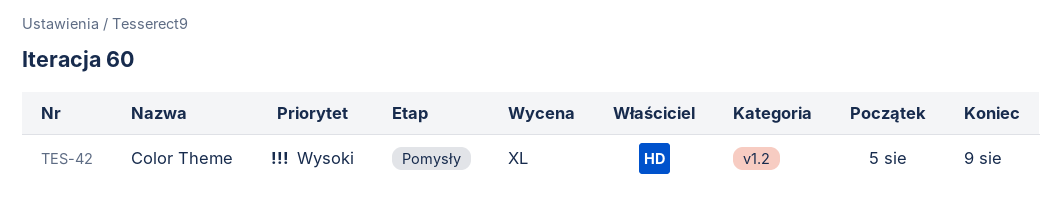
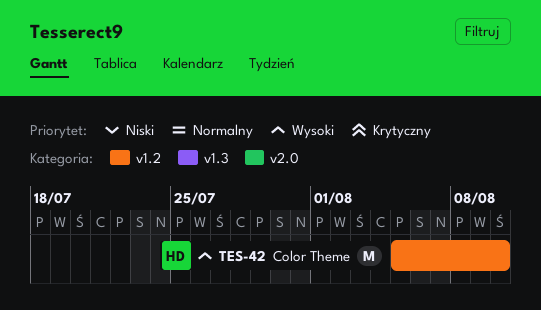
TES-42, estimate: XL -> M
TES-42, due: Aug 9 -> Aug 10

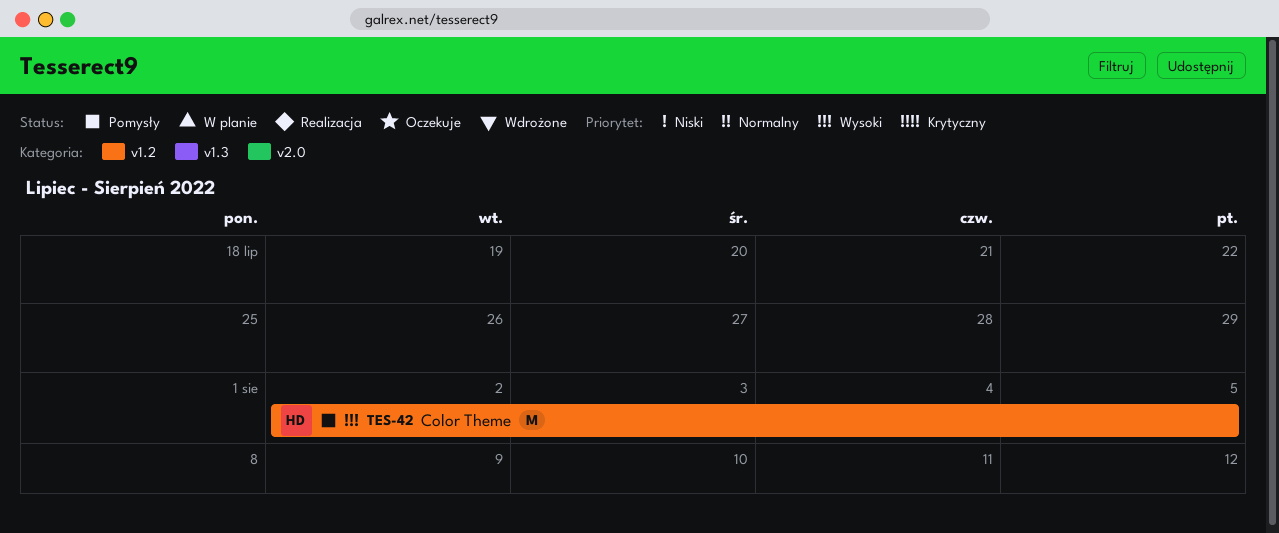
TES-42, start: Aug 5 -> Aug 2
TES-42, due: Aug 10 -> Aug 5

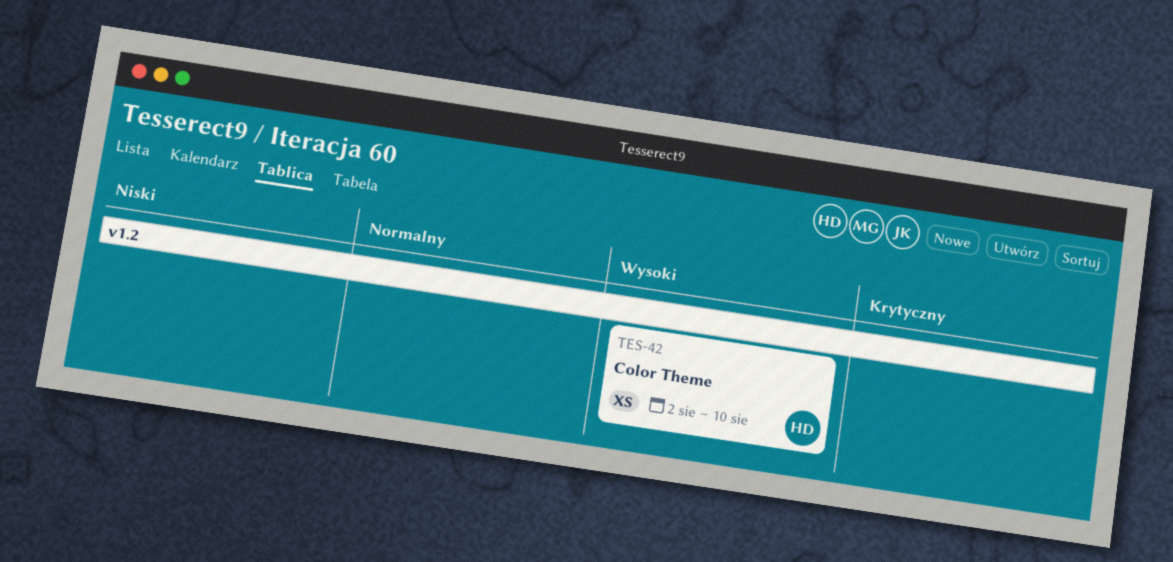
TES-42, estimate: M -> XS
TES-42, due: Aug 5 -> Aug 10

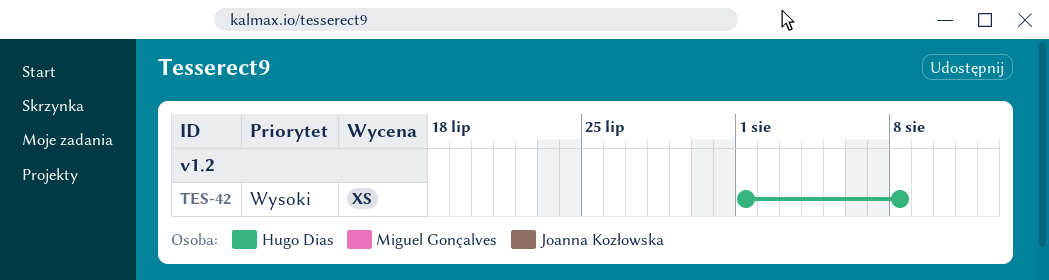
TES-42, start: Aug 2 -> Aug 1
TES-42, due: Aug 10 -> Aug 8

